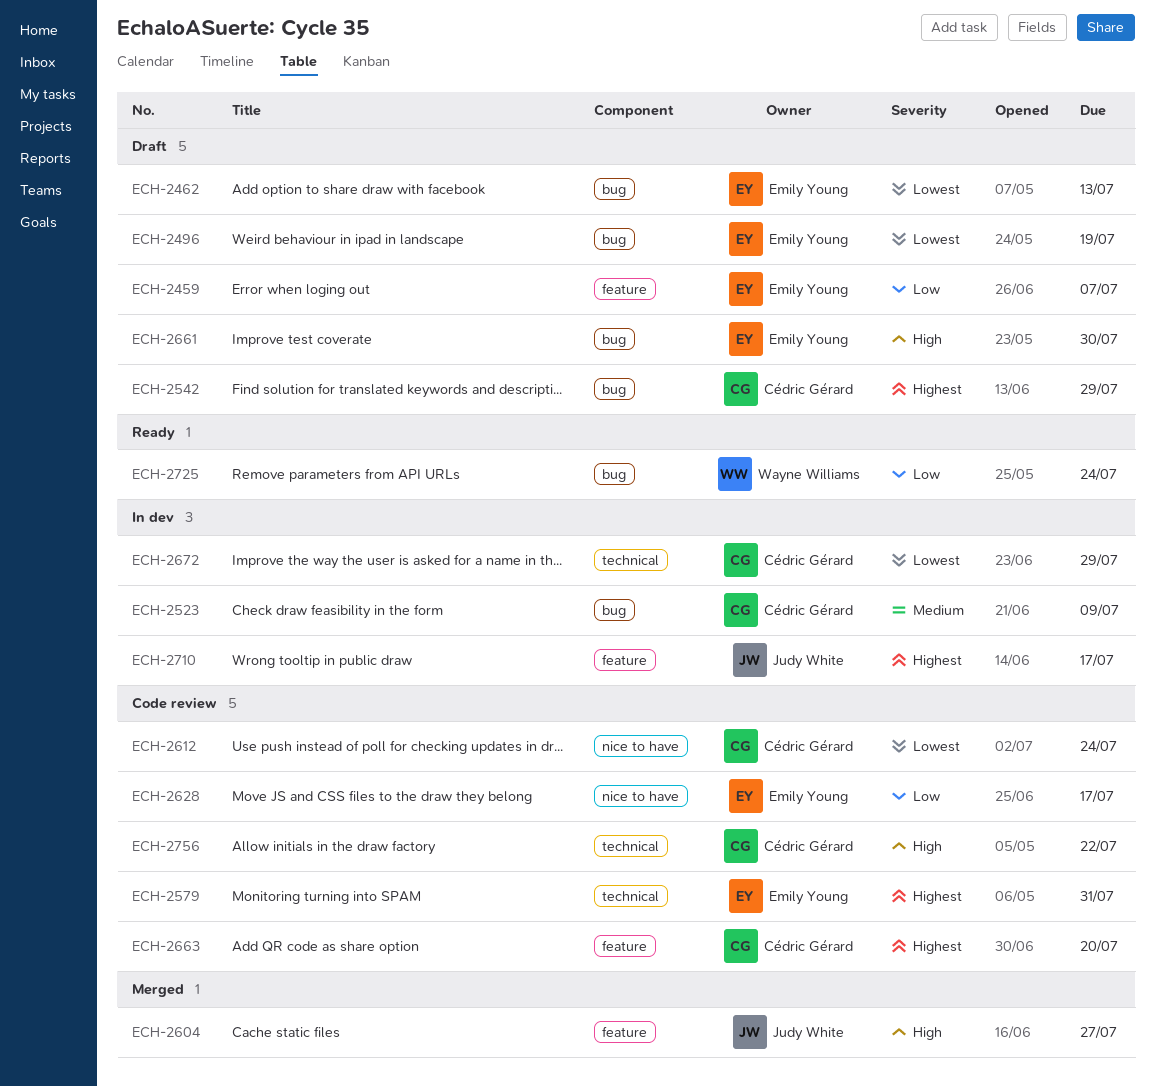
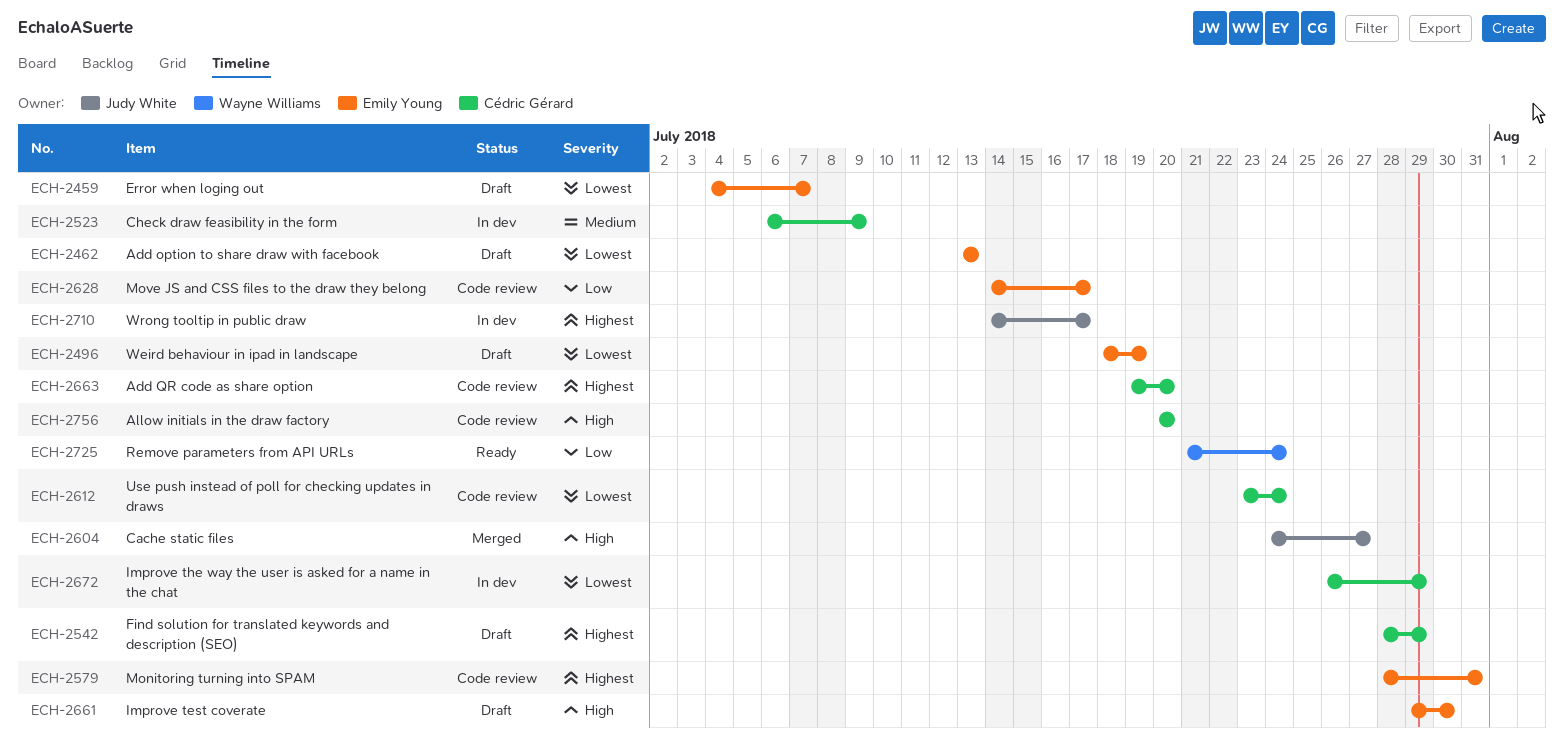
ECH-2459, priority: Low -> Lowest
ECH-2756, due: Jul 22 -> Jul 20

